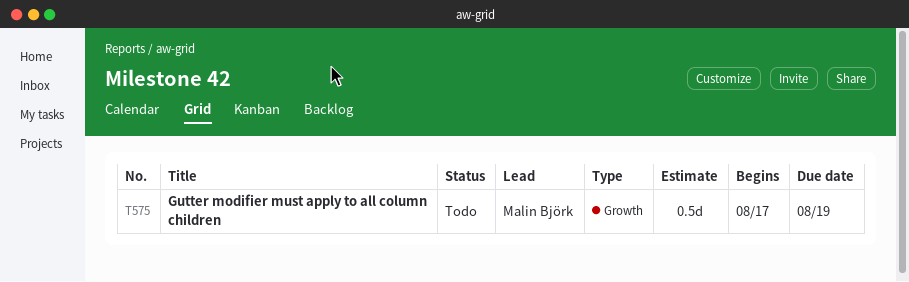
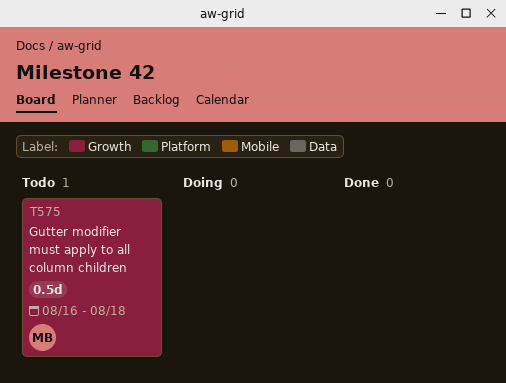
T575, start: Aug 17 -> Aug 16
T575, due: Aug 19 -> Aug 18

